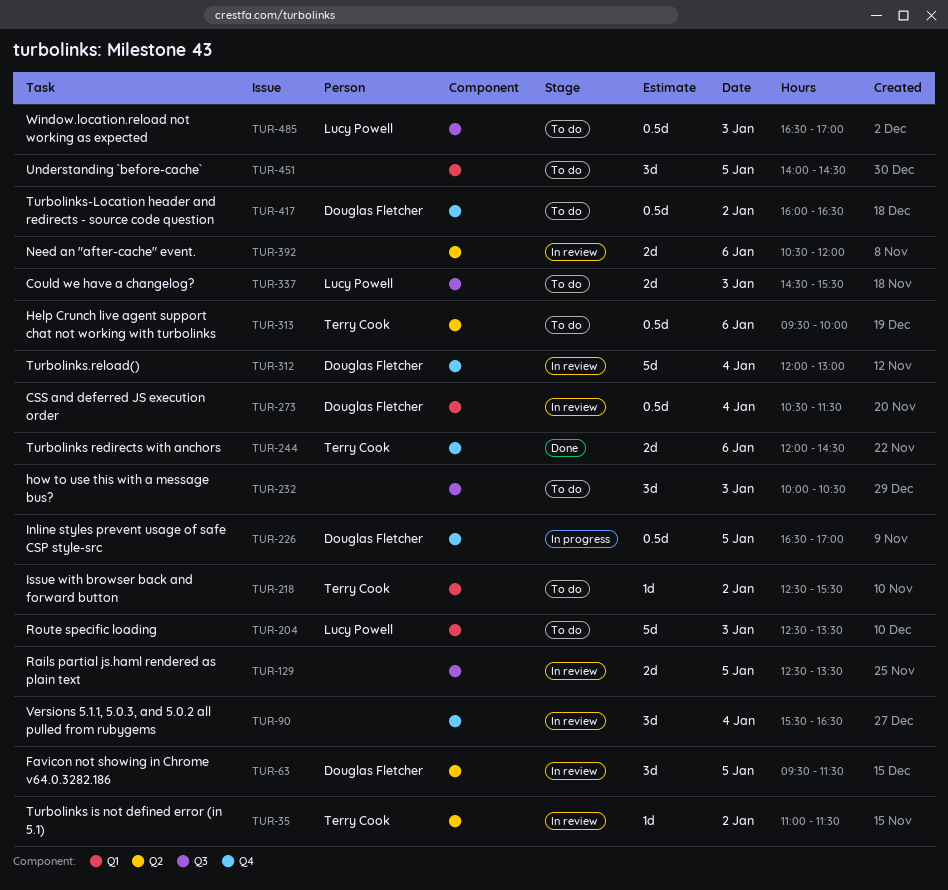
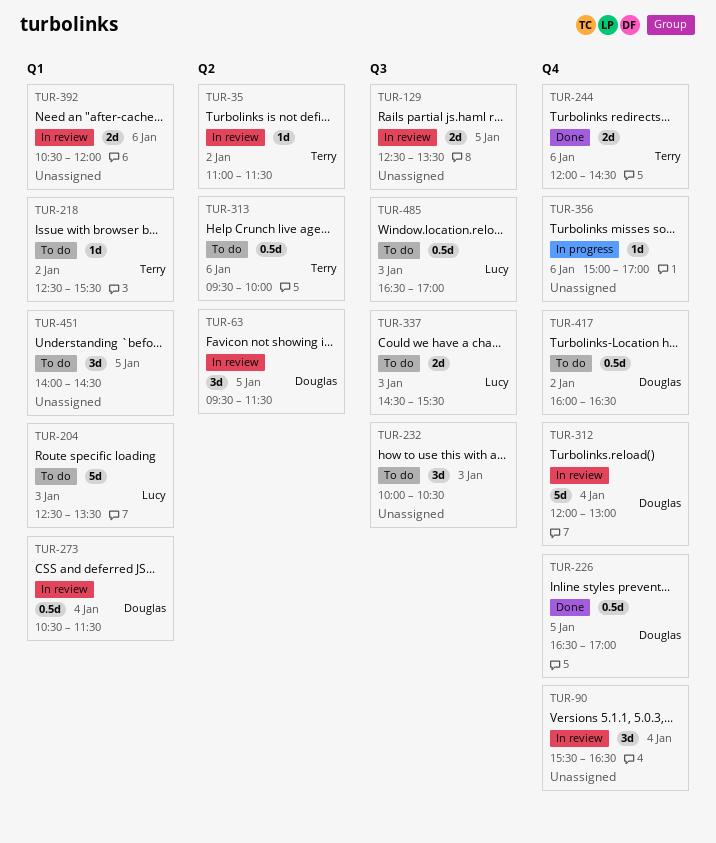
TUR-226, status: In progress -> Done
TUR-356: none -> present
TUR-392, label: Q2 -> Q1

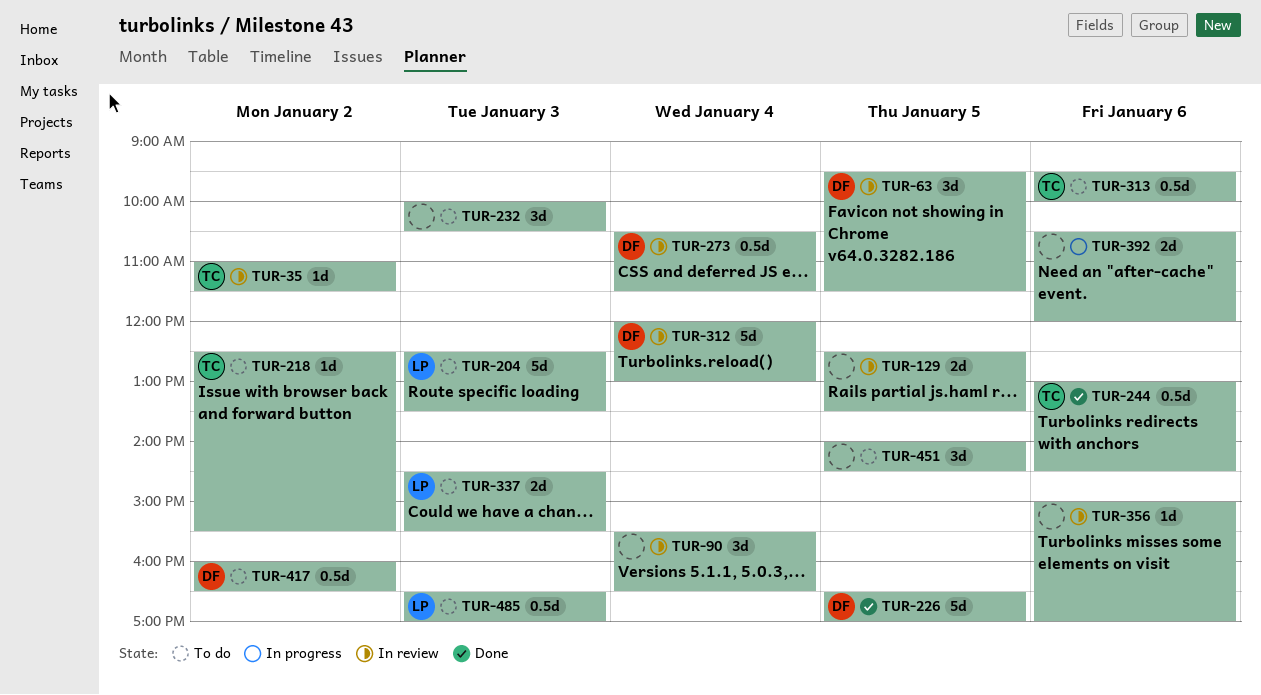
TUR-226, estimate: 0.5d -> 5d
TUR-244, estimate: 2d -> 0.5d
TUR-244, begins: 12:00 -> 13:00
TUR-356, status: In progress -> In review
TUR-392, status: In review -> In progress

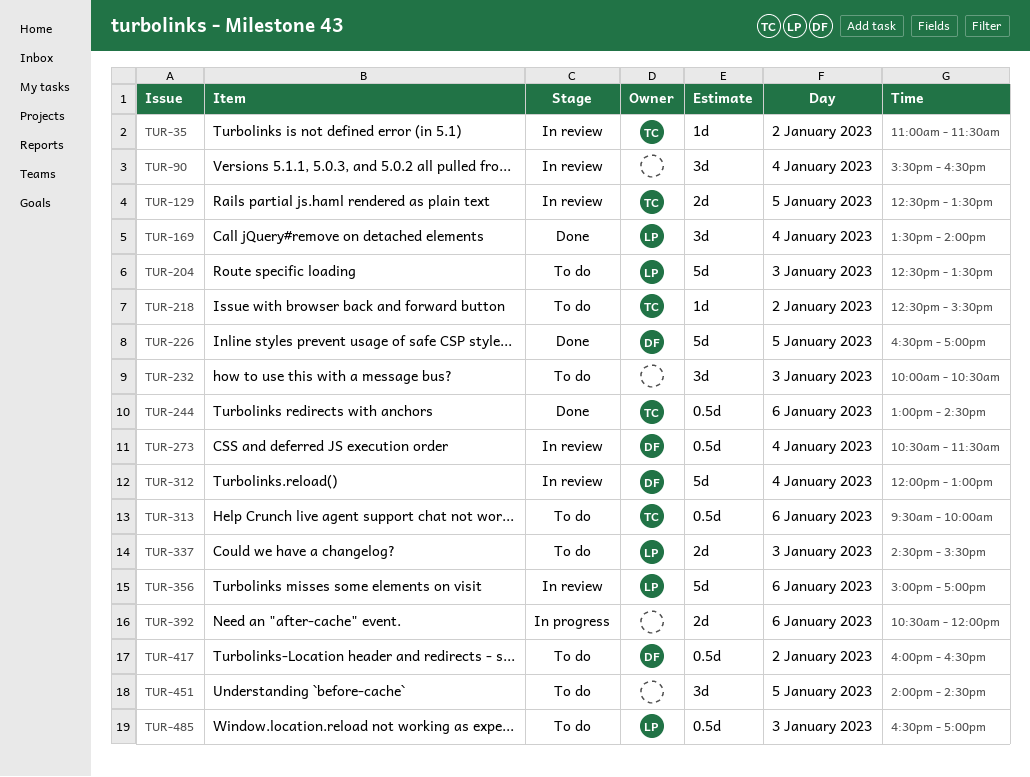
TUR-63: present -> none
TUR-129, owner: none -> TC
TUR-169: none -> present
TUR-356, owner: none -> LP
TUR-356, estimate: 1d -> 5d

